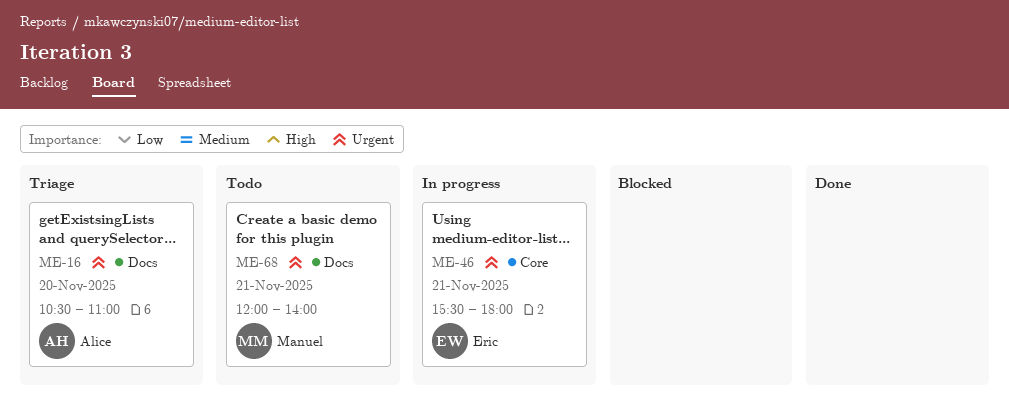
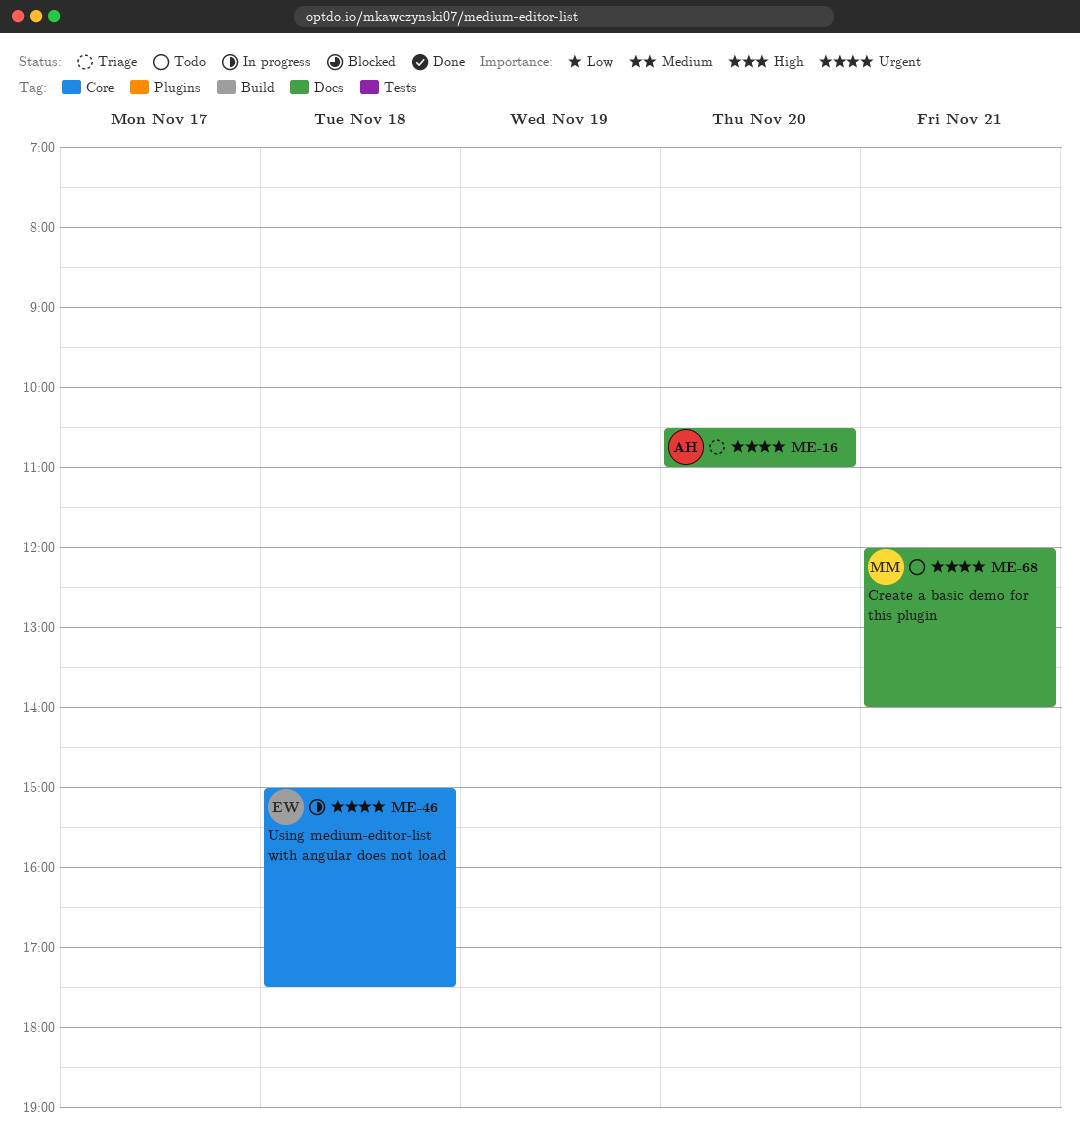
ME-46, day: Nov 21 -> Nov 18
ME-46, begins: 15:30 -> 15:00
ME-46, ends: 18:00 -> 17:30

